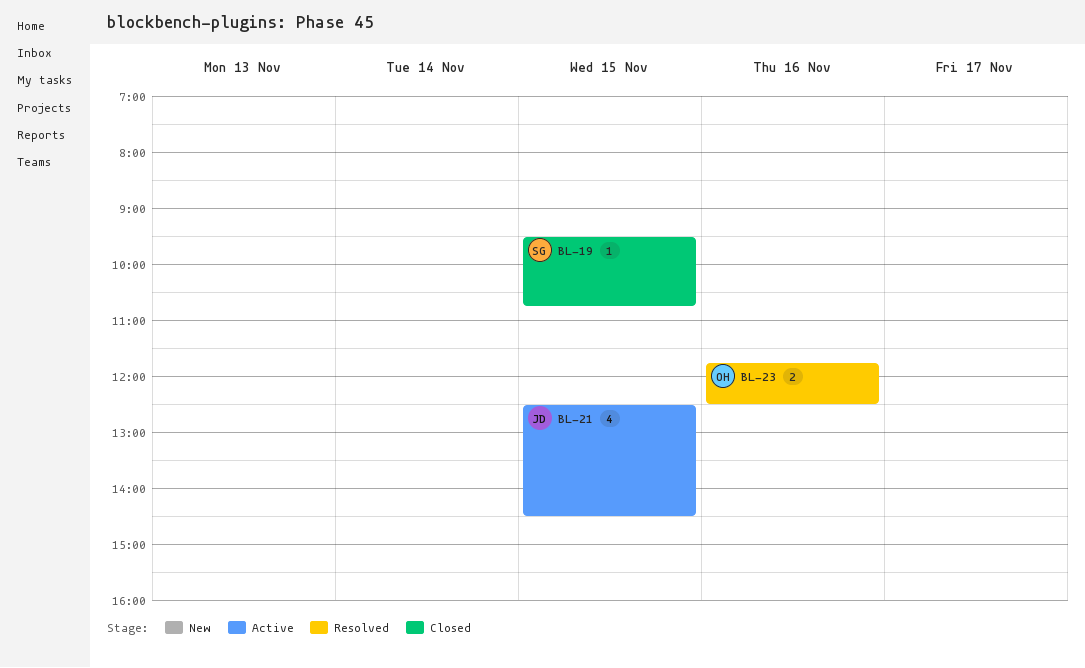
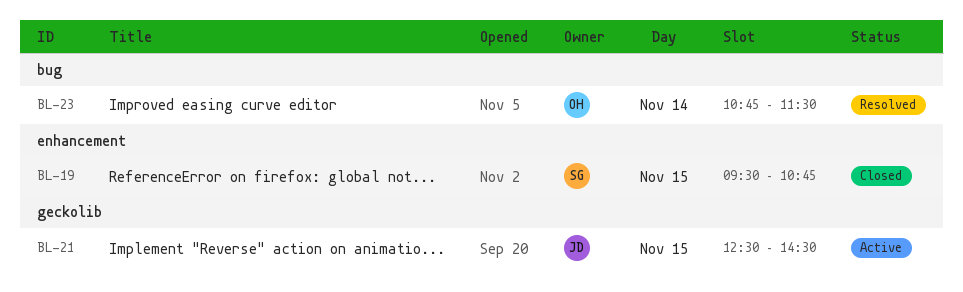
BL-23, day: Nov 16 -> Nov 14
BL-23, begins: 11:45 -> 10:45
BL-23, ends: 12:30 -> 11:30

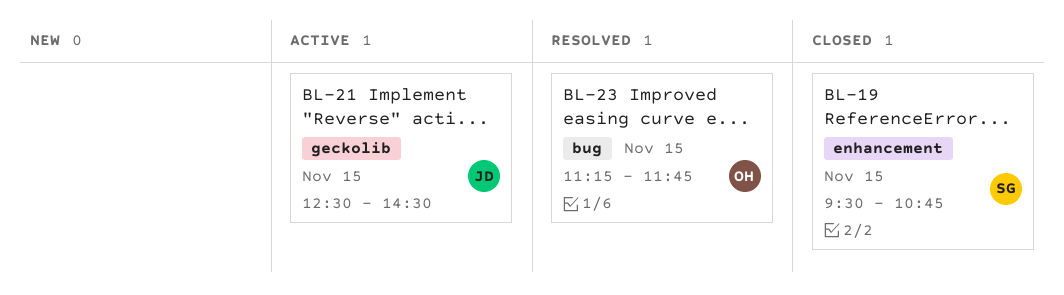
BL-23, day: Nov 14 -> Nov 15
BL-23, begins: 10:45 -> 11:15
BL-23, ends: 11:30 -> 11:45

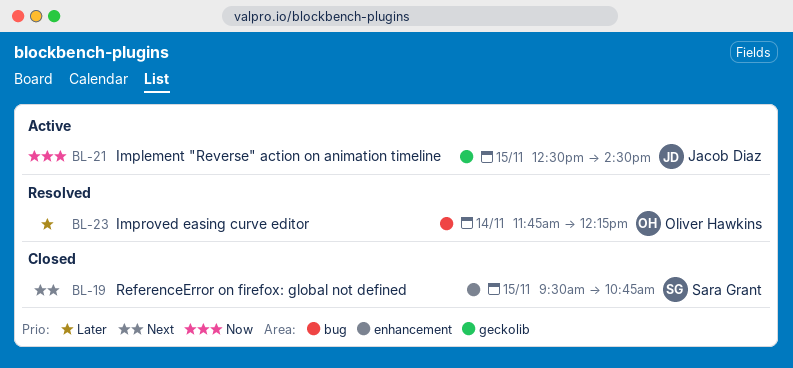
BL-23, day: Nov 15 -> Nov 14
BL-23, begins: 11:15 -> 11:45
BL-23, ends: 11:45 -> 12:15

